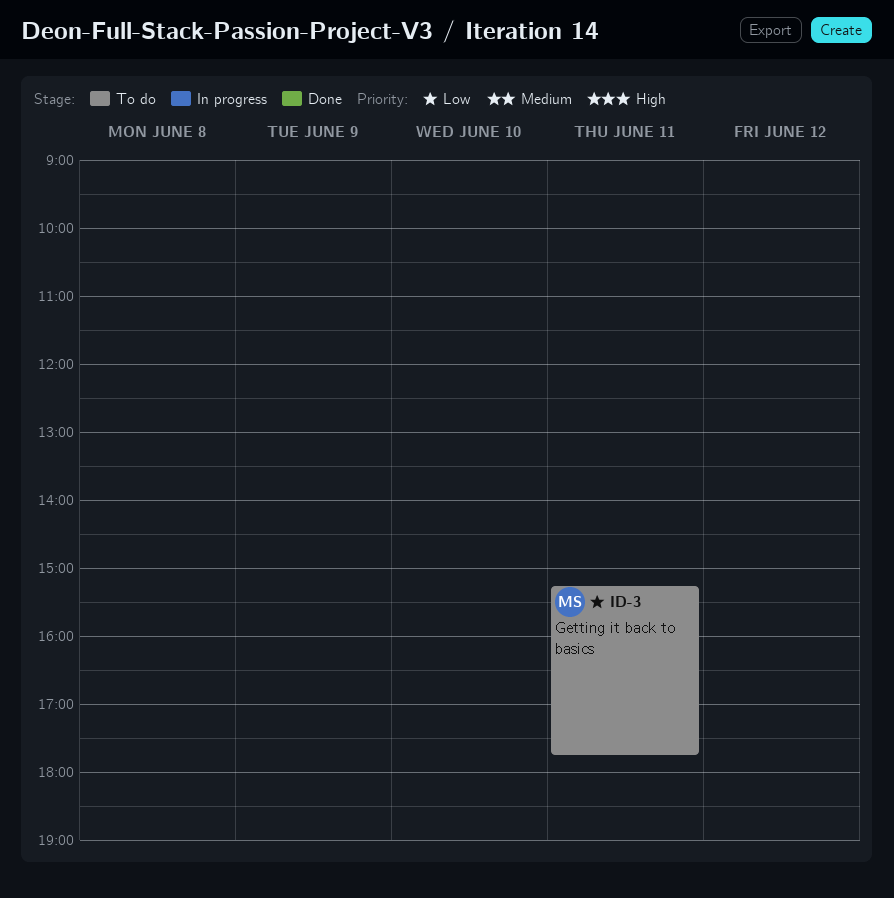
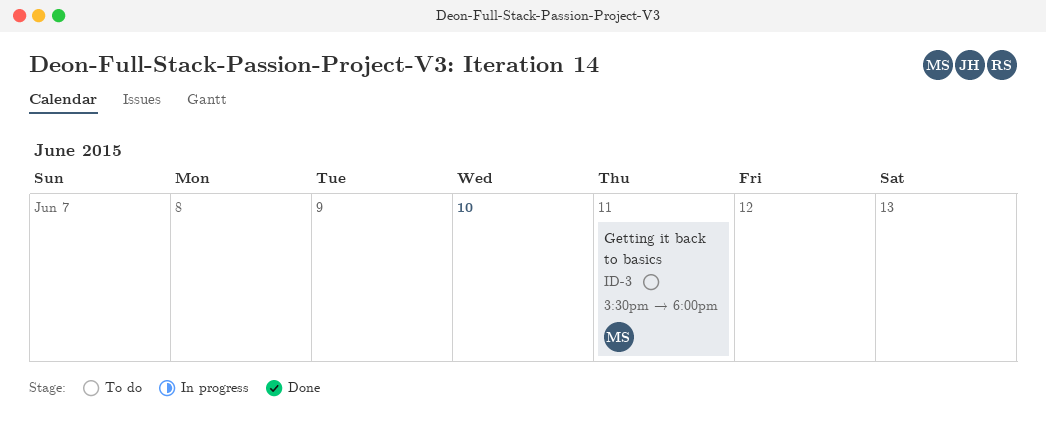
ID-3, begins: 15:15 -> 15:30
ID-3, ends: 17:45 -> 18:00

